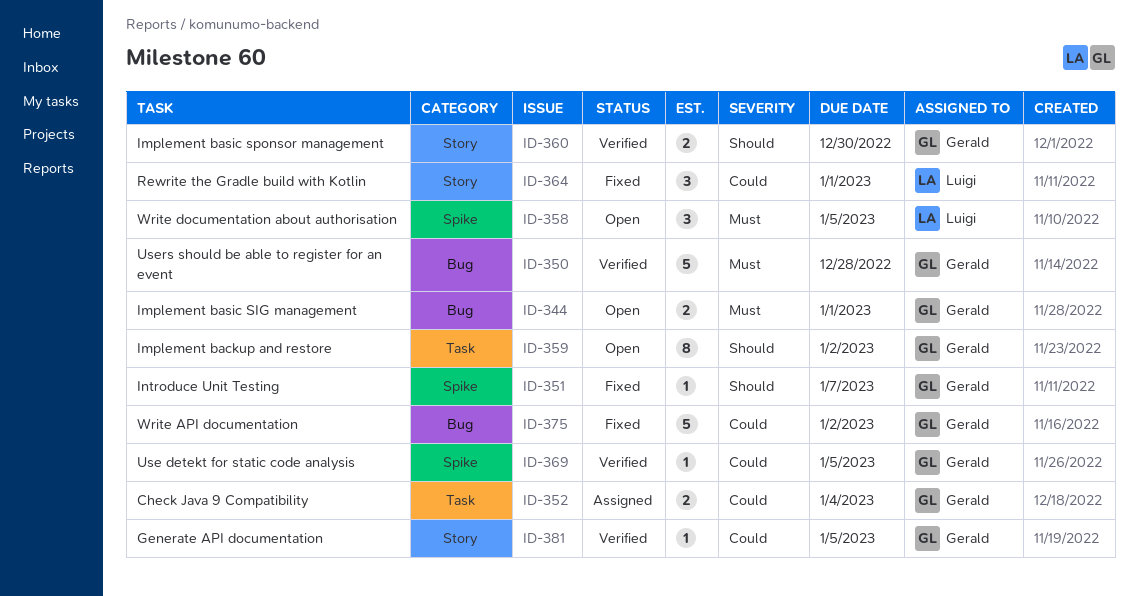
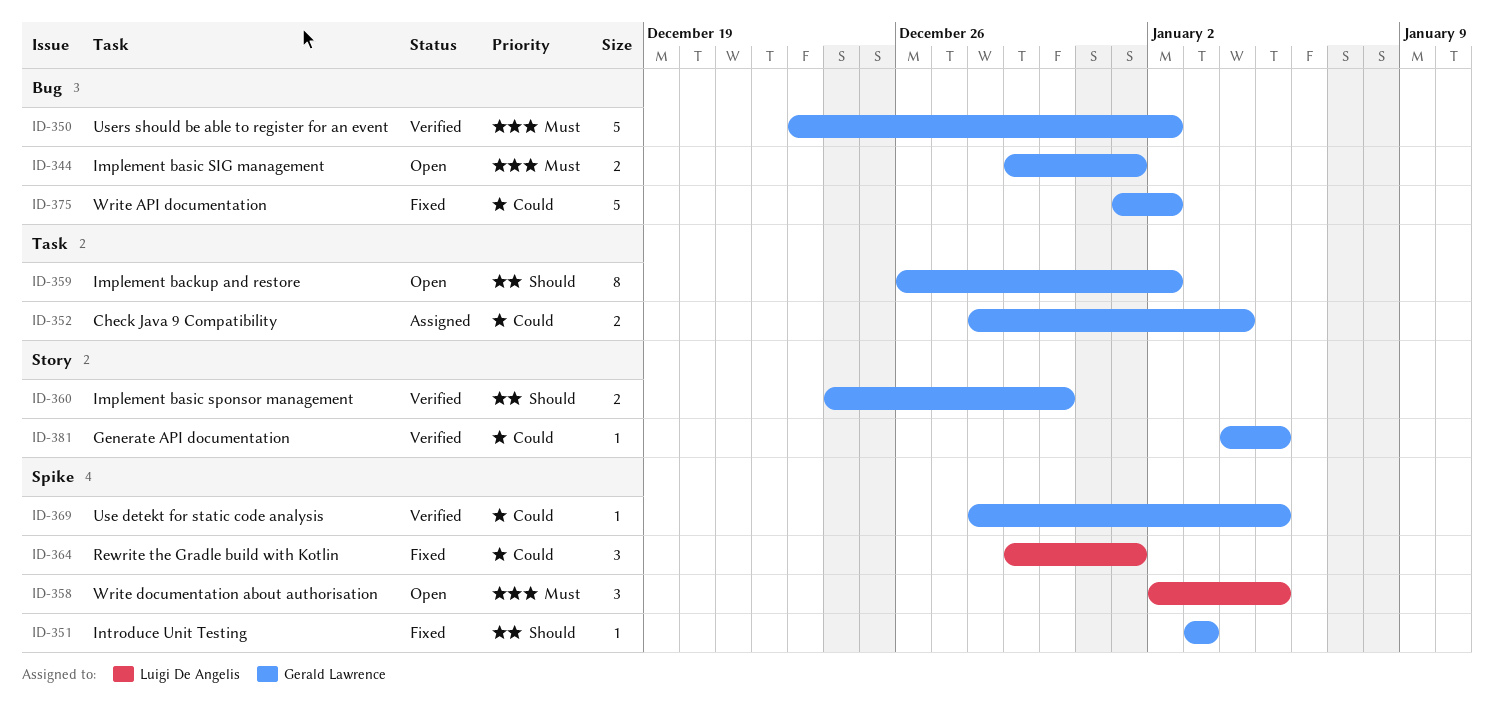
ID-350, due: Dec 28 -> Jan 2
ID-351, due: Jan 7 -> Jan 3
ID-364, label: Story -> Spike

